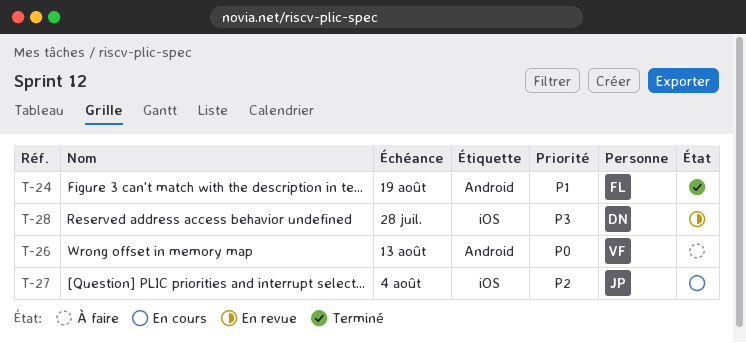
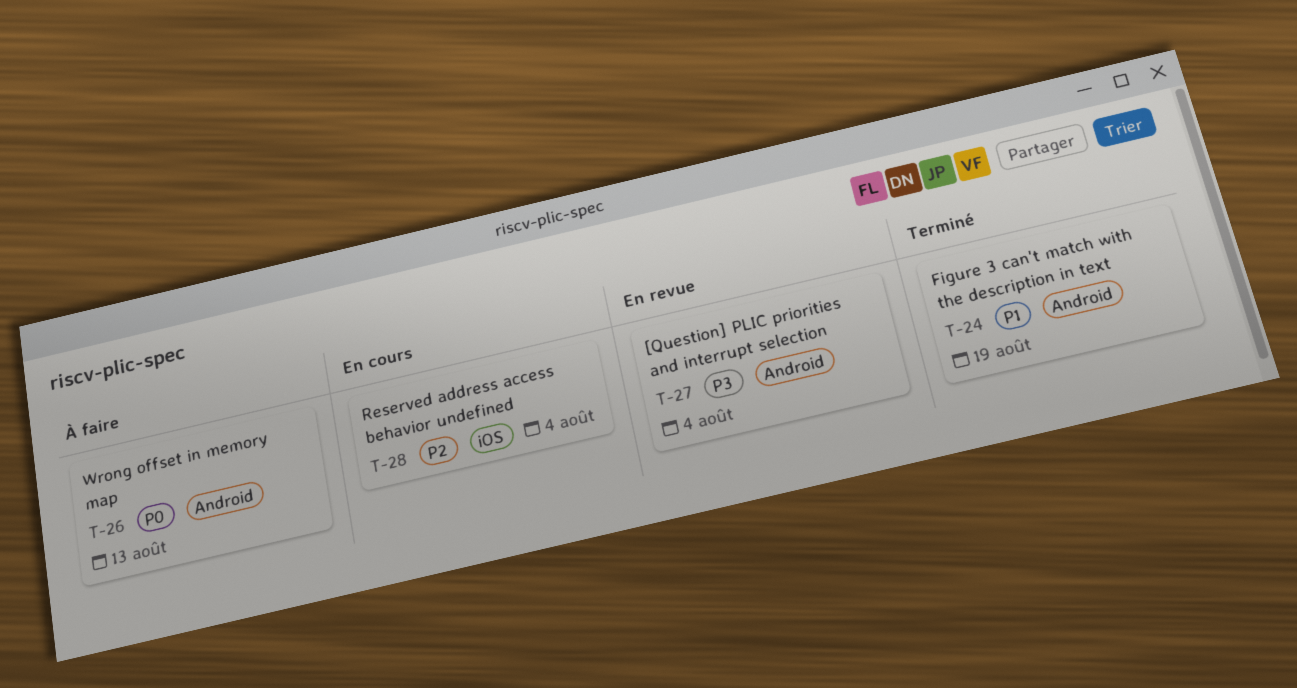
T-27, status: En cours -> En revue
T-27, priority: P2 -> P3
T-27, label: iOS -> Android
T-28, status: En revue -> En cours
T-28, priority: P3 -> P2
T-28, due: Jul 28 -> Aug 4

